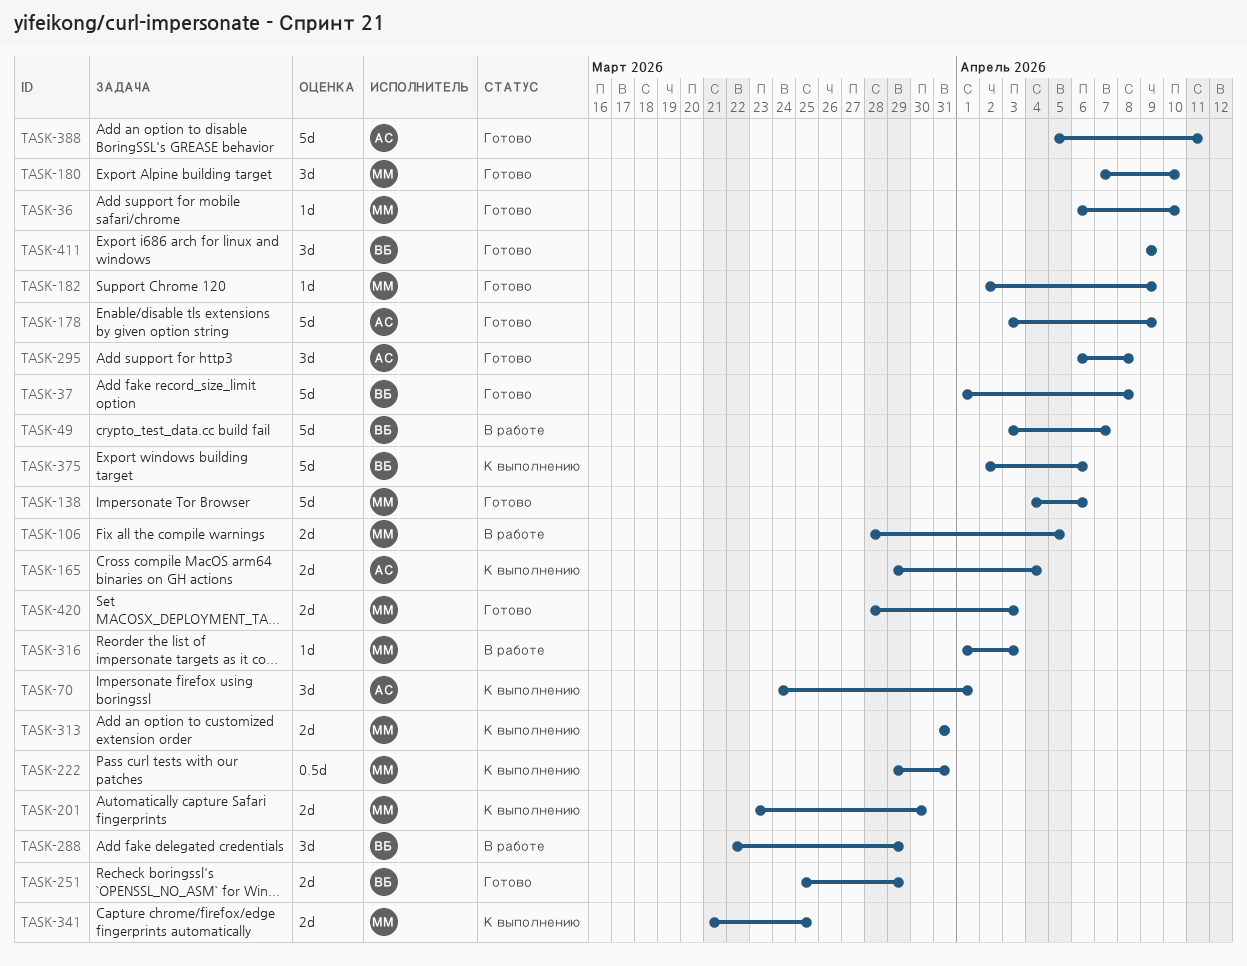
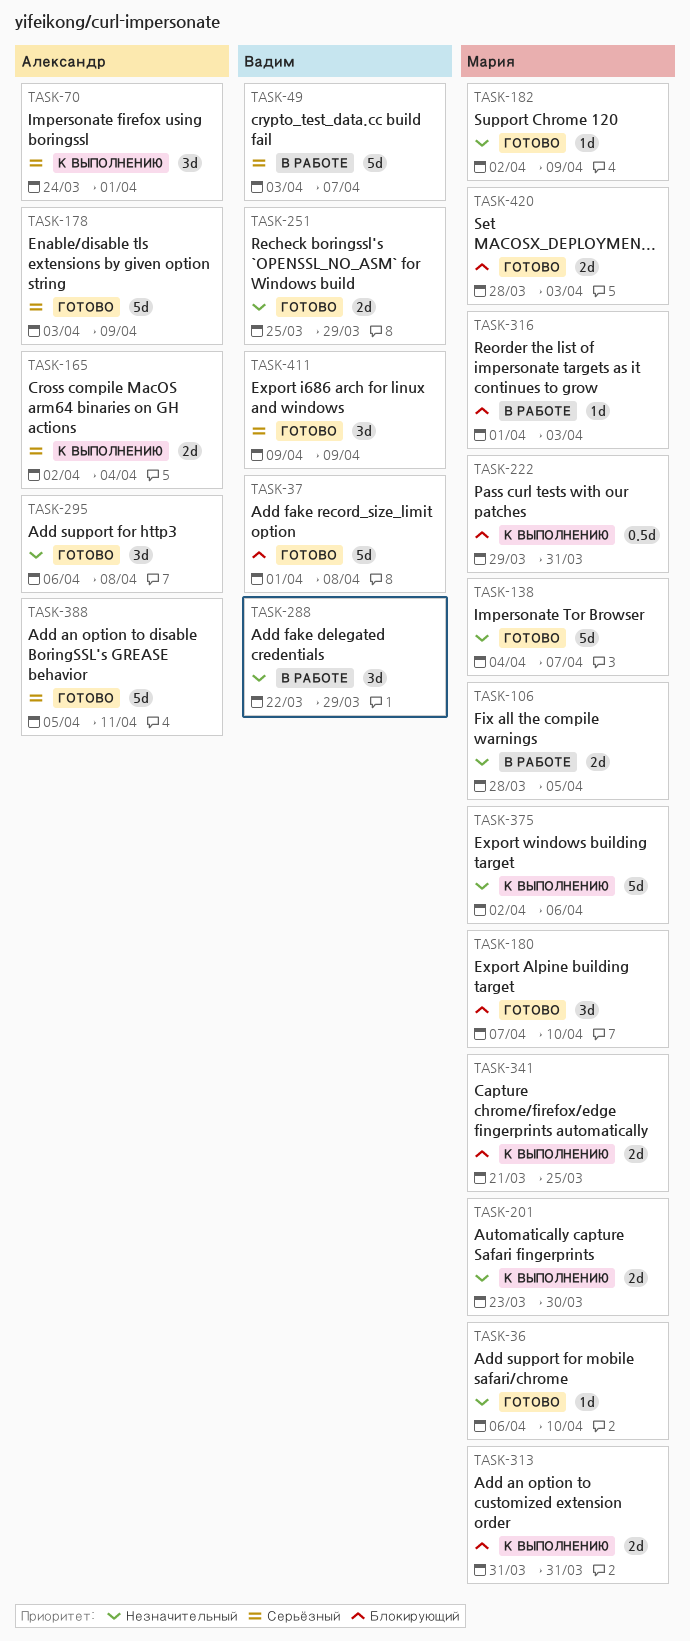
TASK-138, due: Apr 6 -> Apr 7
TASK-165, start: Mar 29 -> Apr 2
TASK-375, owner: Вадим -> Мария

